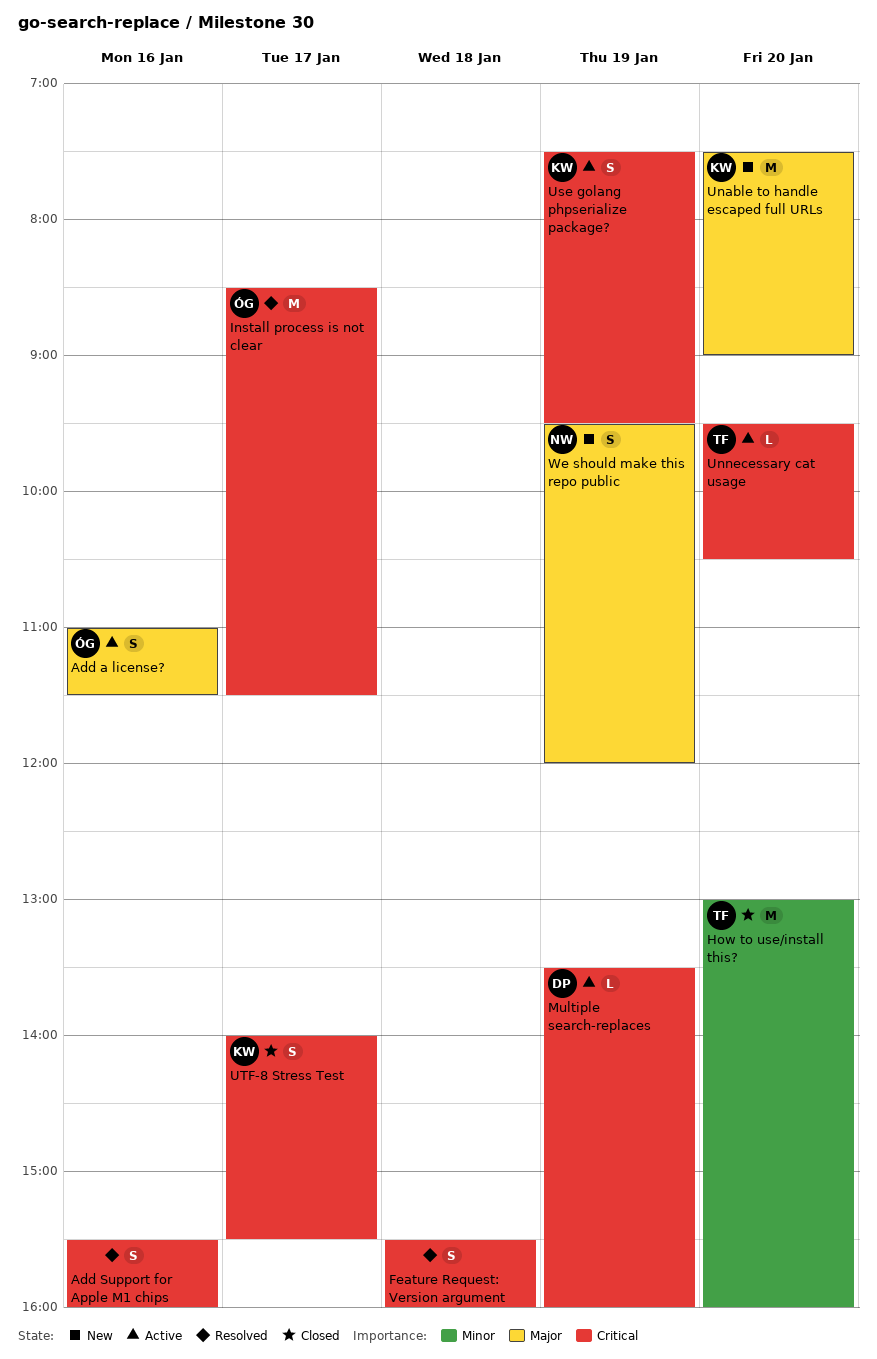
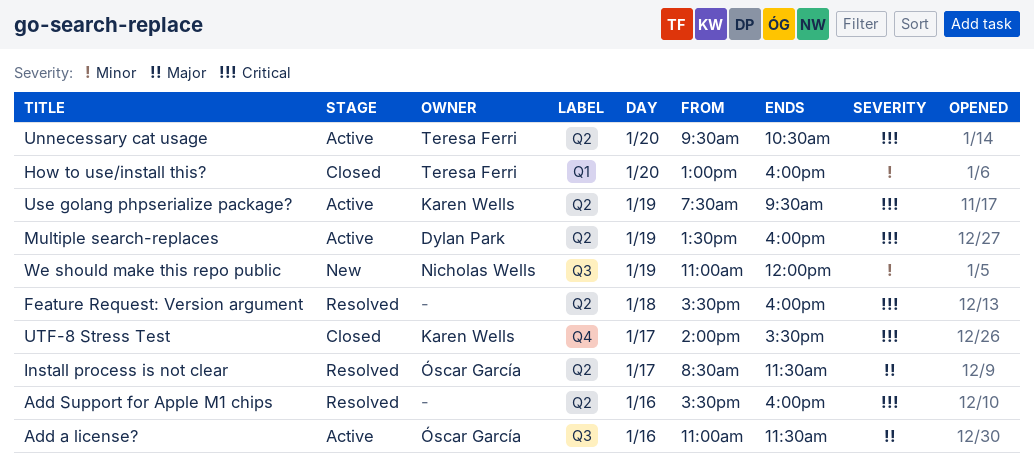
Install process is not clear, priority: Critical -> Major
Unable to handle escaped full URLs: present -> none
We should make this repo public, priority: Major -> Minor
We should make this repo public, begins: 09:30 -> 11:00

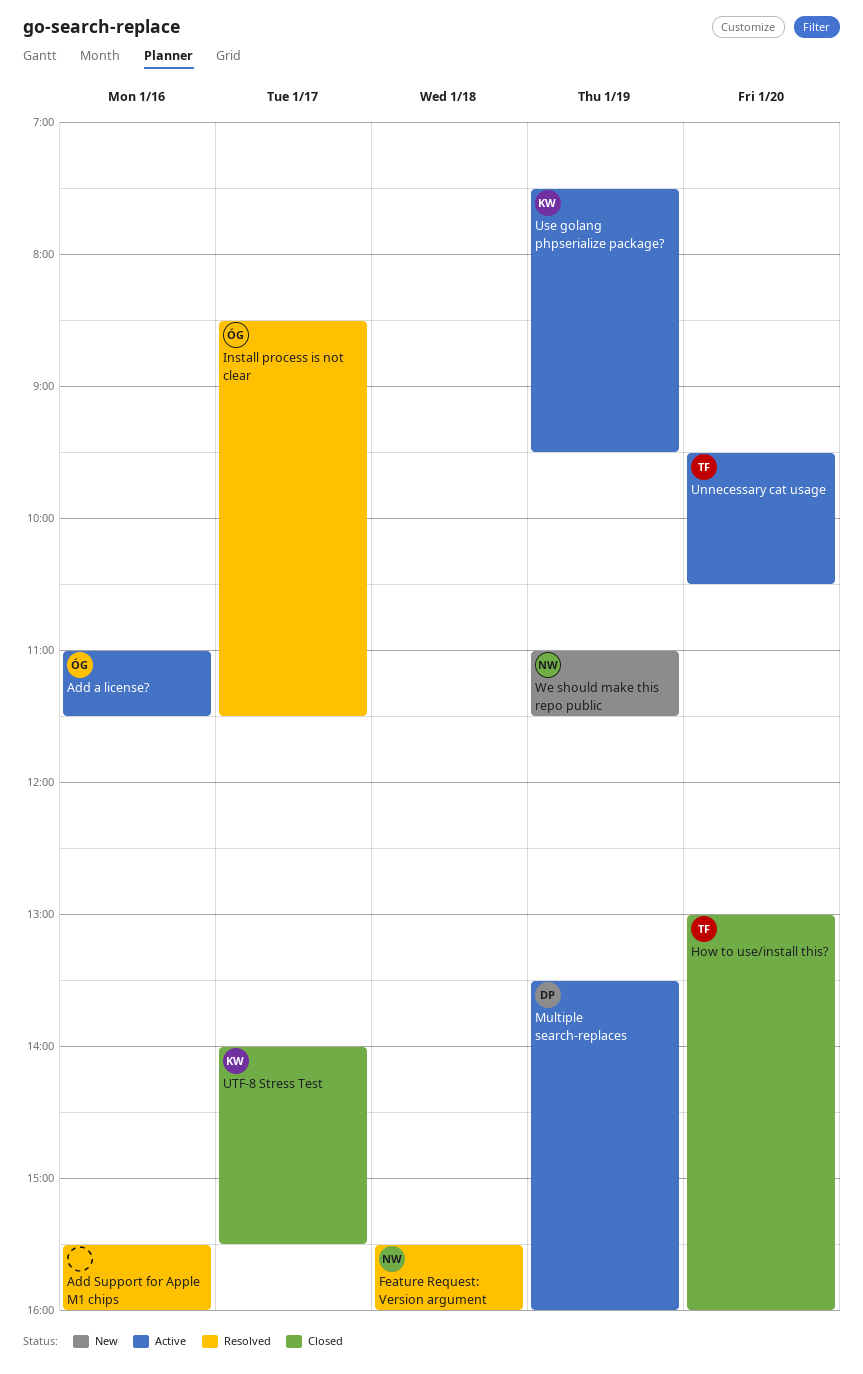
Feature Request: Version argument, owner: none -> Nicholas Wells
We should make this repo public, ends: 12:00 -> 11:30

